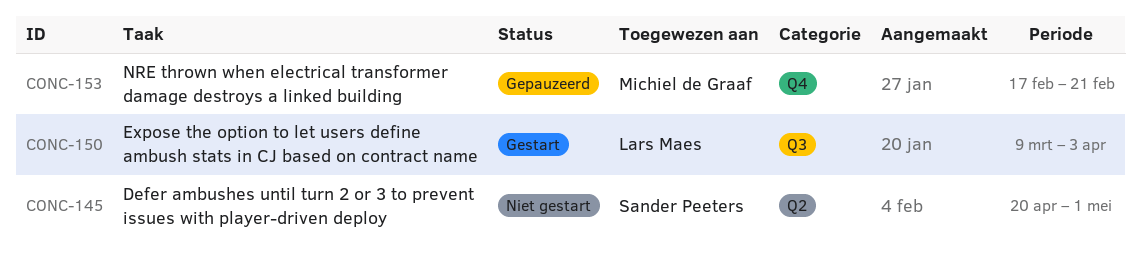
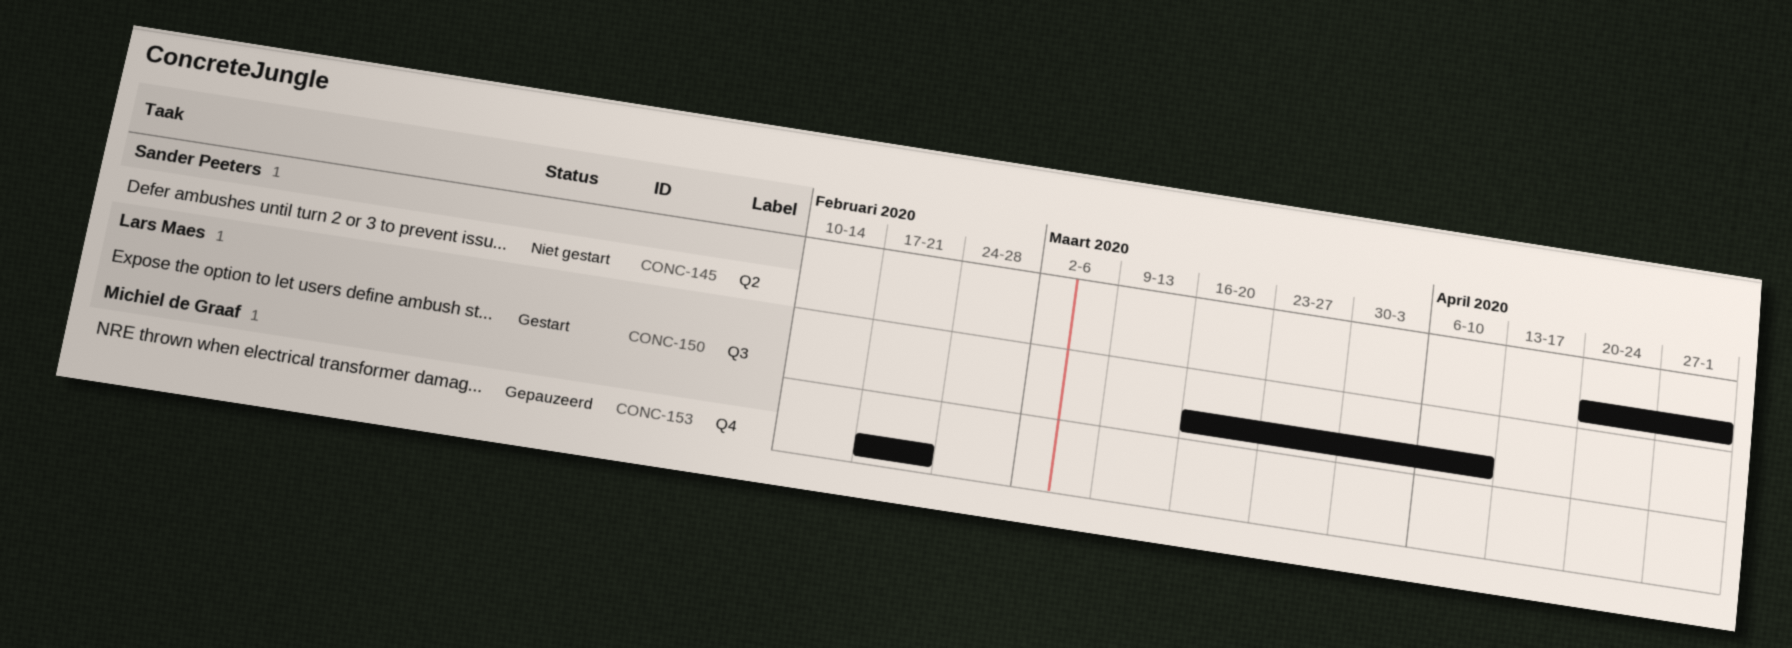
CONC-150, start: Mar 9 -> Mar 16
CONC-150, due: Apr 3 -> Apr 10

